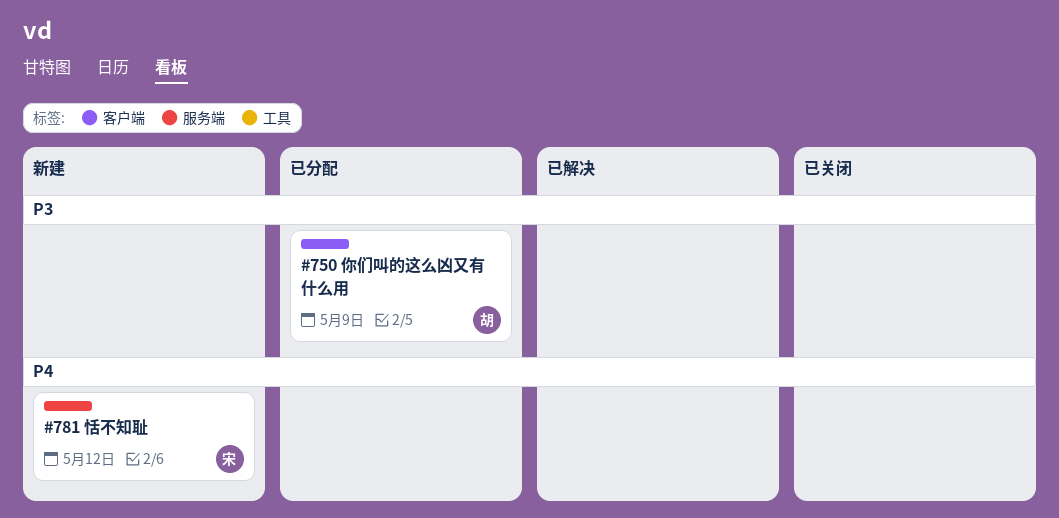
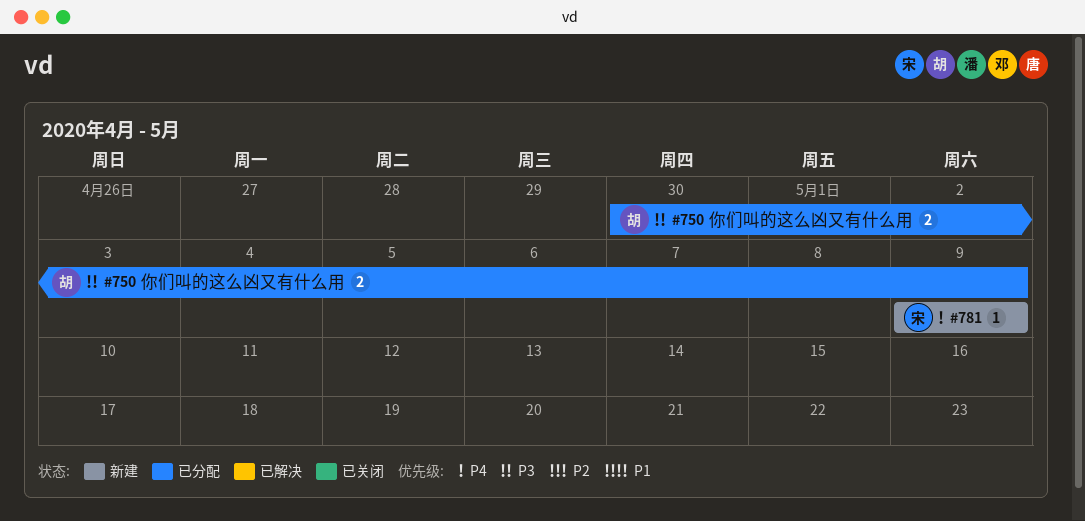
#781, due: May 12 -> May 9

